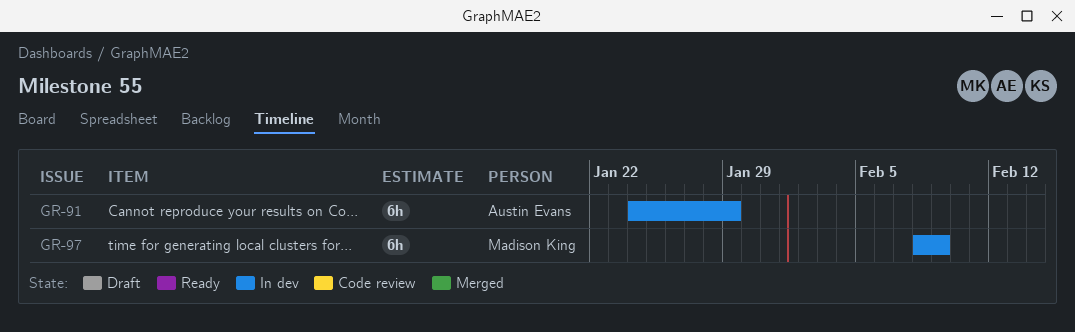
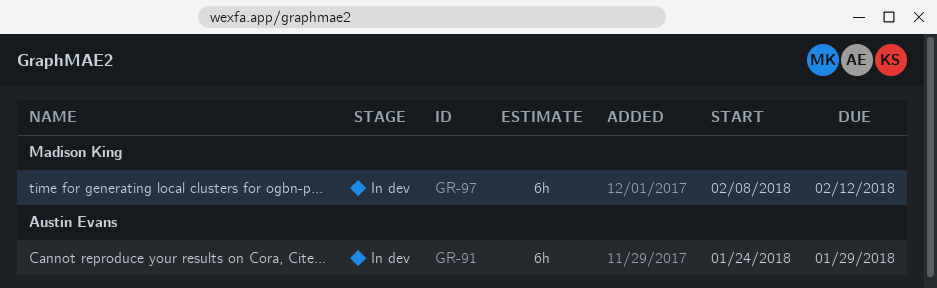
GR-97, due: Feb 9 -> Feb 12

